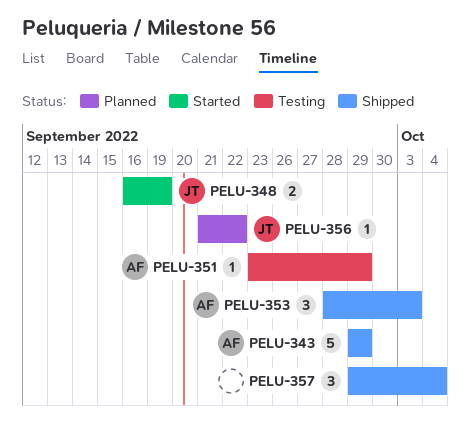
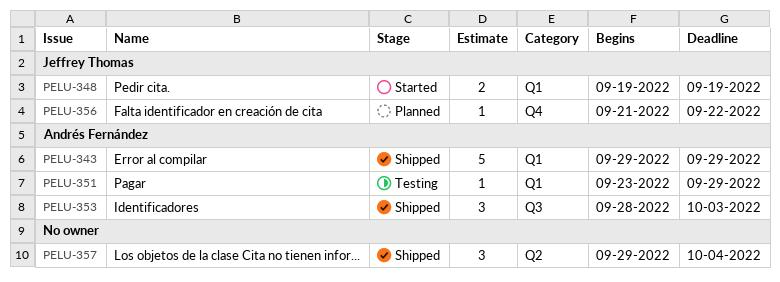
PELU-348, start: Sep 16 -> Sep 19

